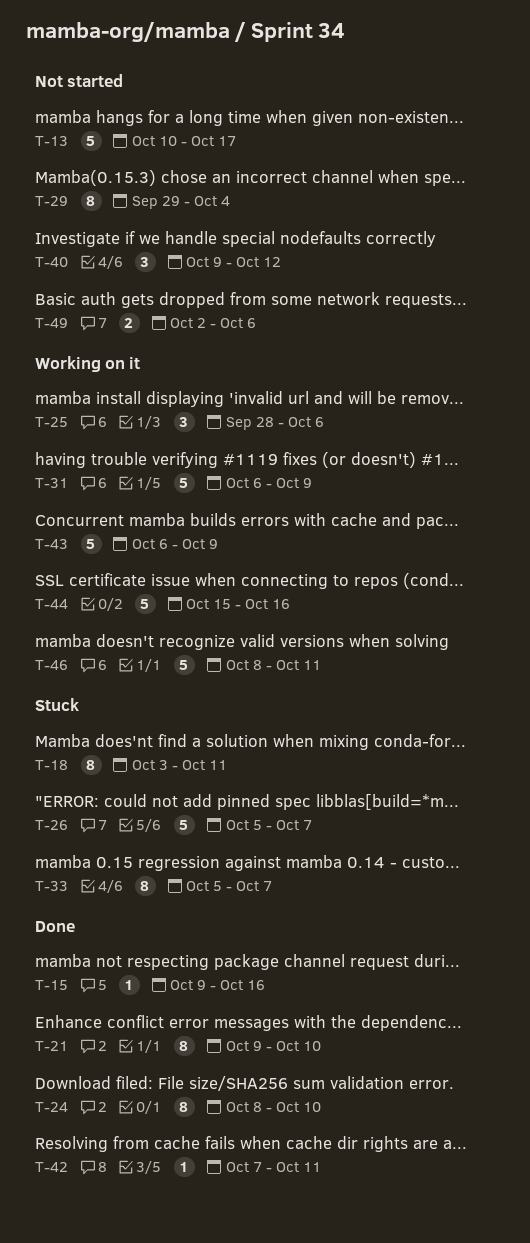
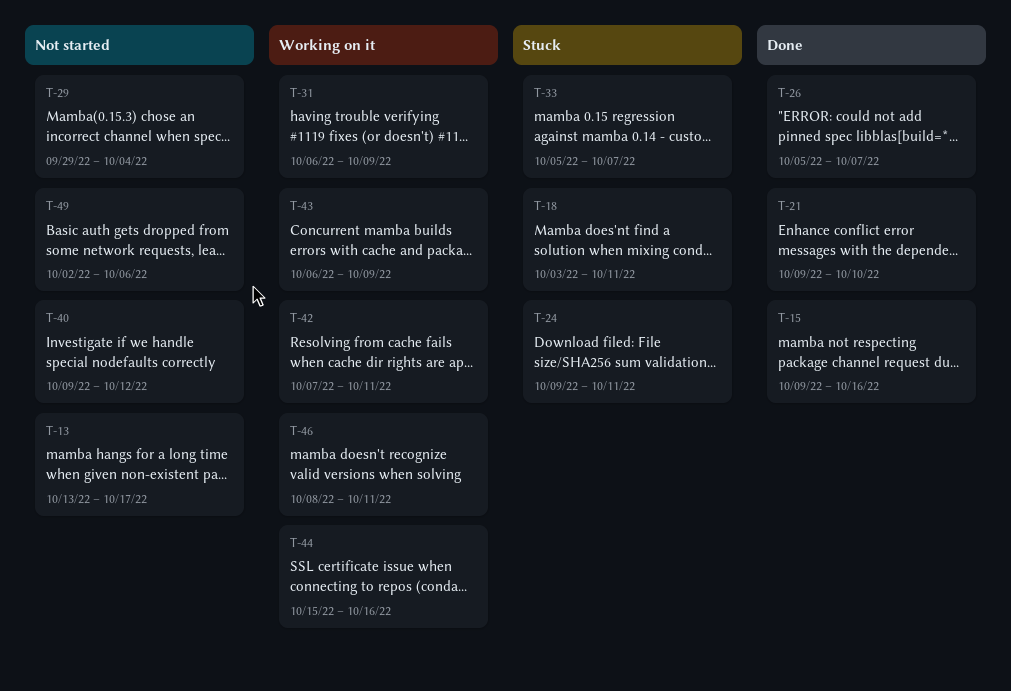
T-13, start: Oct 10 -> Oct 13
T-24, status: Done -> Stuck
T-24, start: Oct 8 -> Oct 9
T-24, due: Oct 10 -> Oct 11
T-25: present -> none
T-26, status: Stuck -> Done
T-42, status: Done -> Working on it

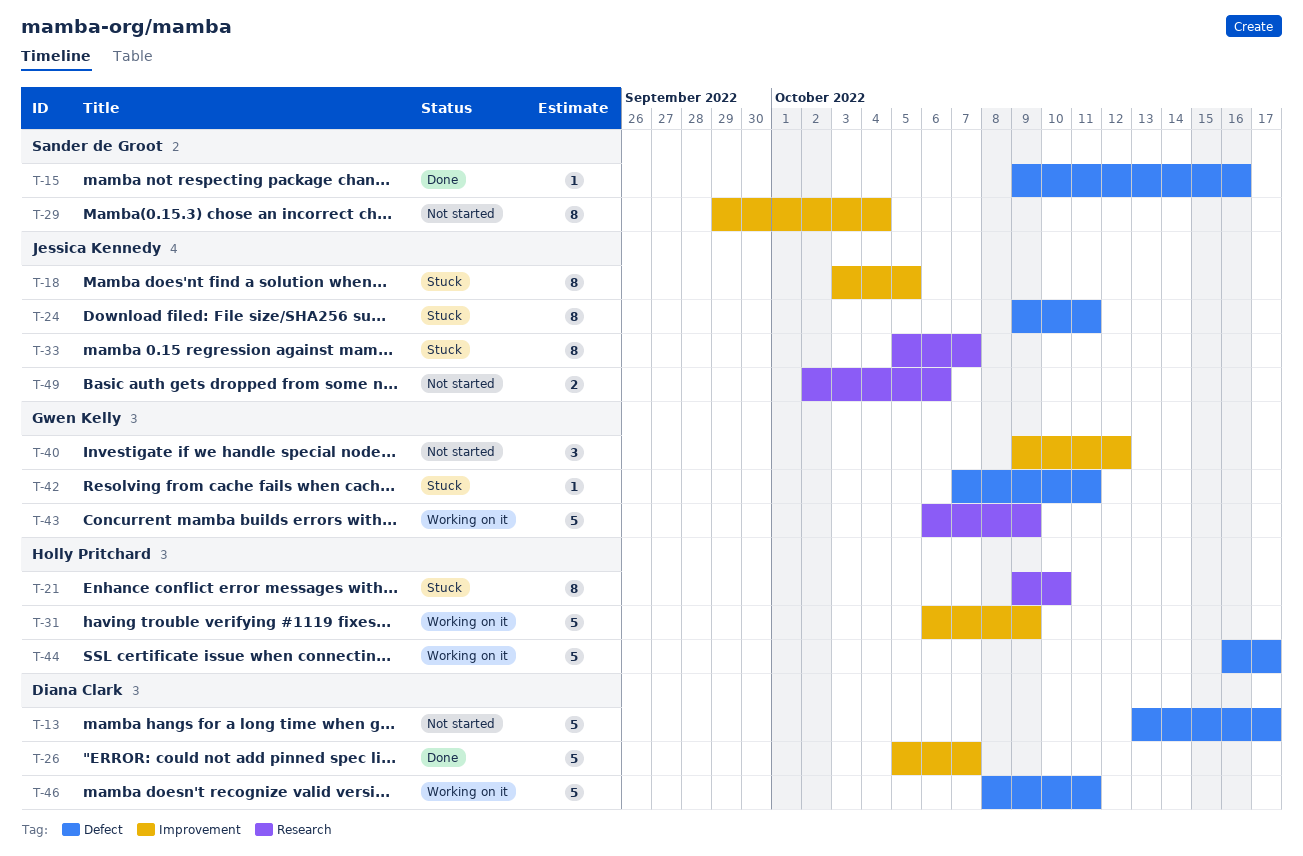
T-18, due: Oct 11 -> Oct 5
T-21, status: Done -> Stuck
T-42, status: Working on it -> Stuck
T-44, start: Oct 15 -> Oct 16
T-44, due: Oct 16 -> Oct 17

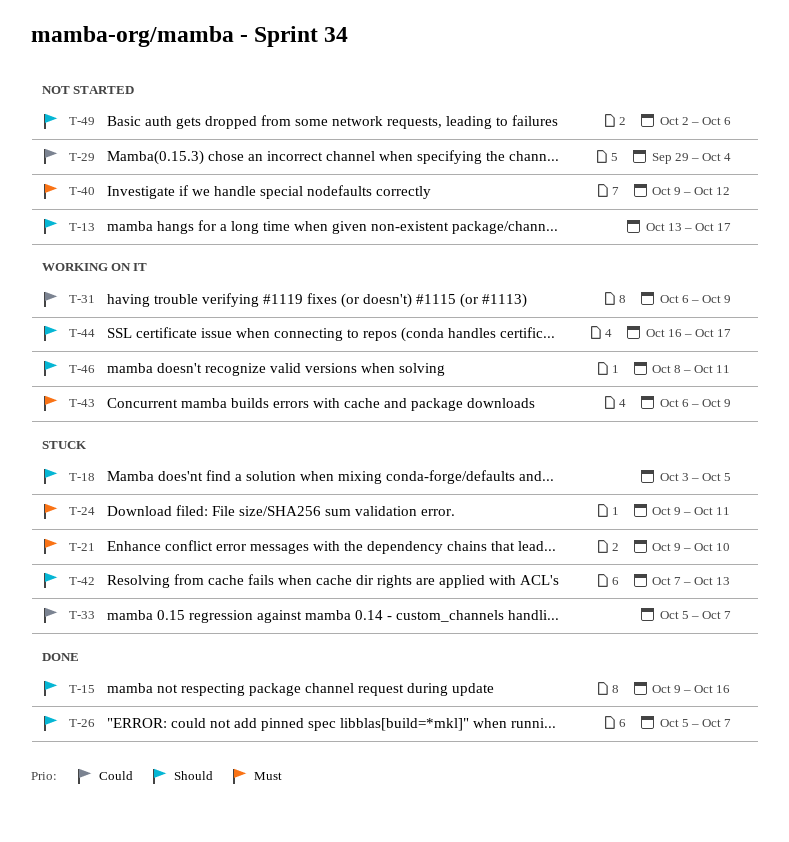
T-42, due: Oct 11 -> Oct 13

